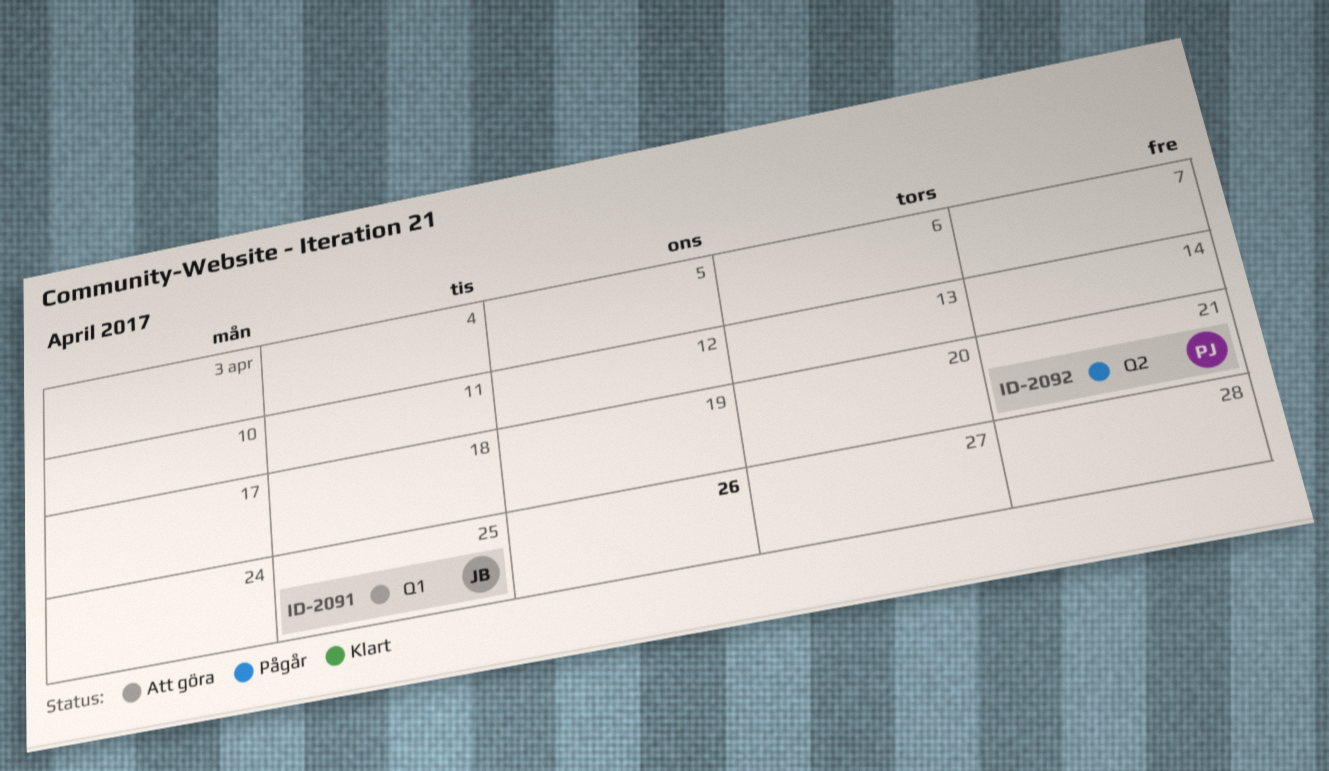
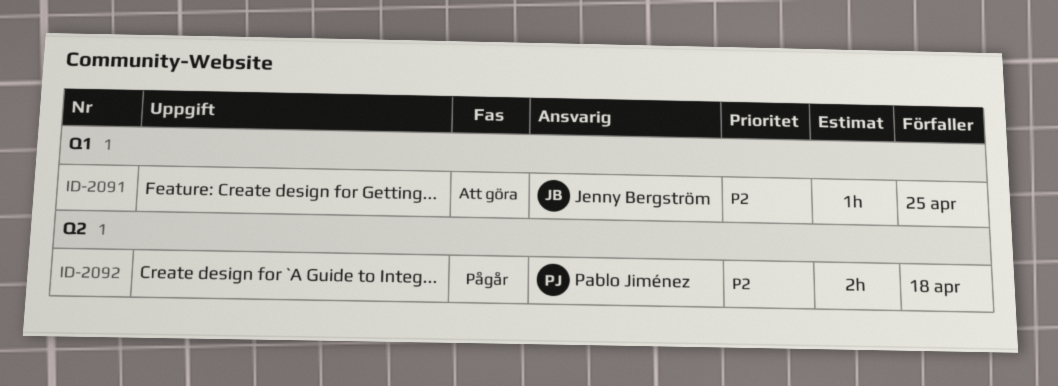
ID-2092, due: Apr 21 -> Apr 18

